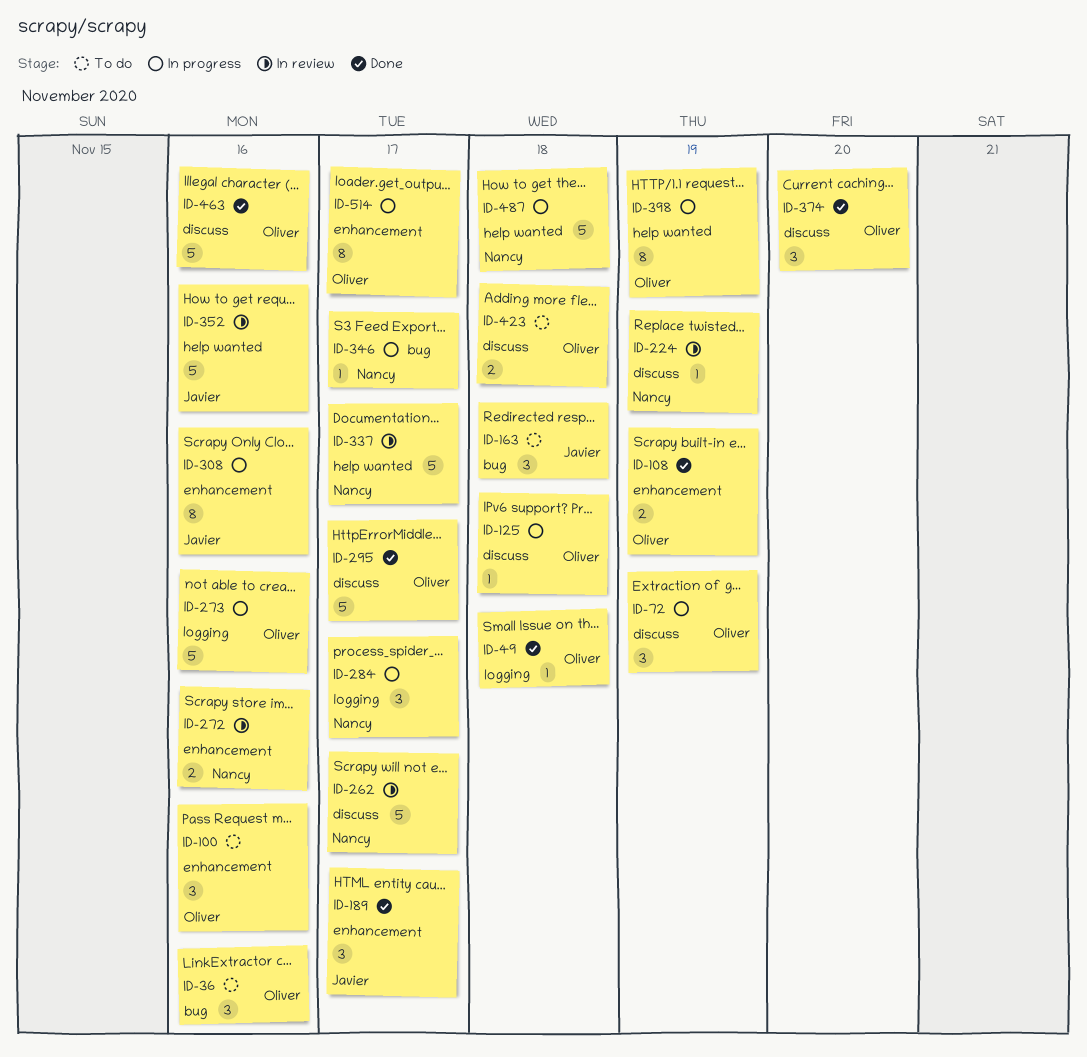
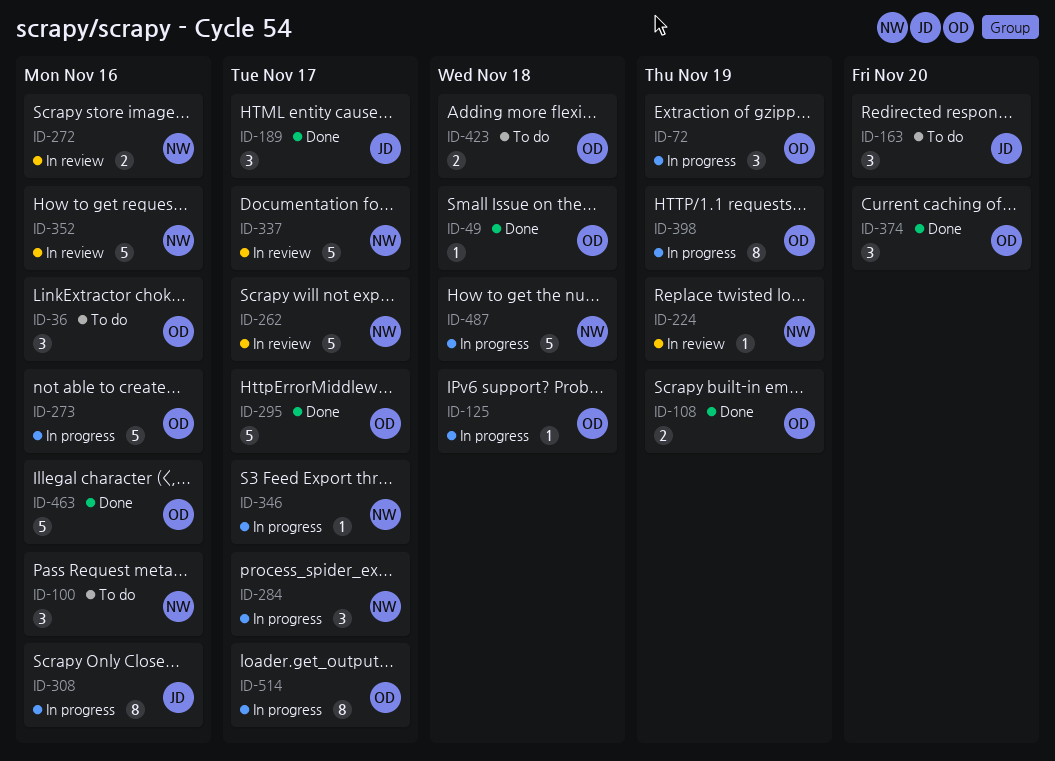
ID-100, owner: Oliver -> Nancy
ID-163, due: Nov 18 -> Nov 20
ID-352, owner: Javier -> Nancy

